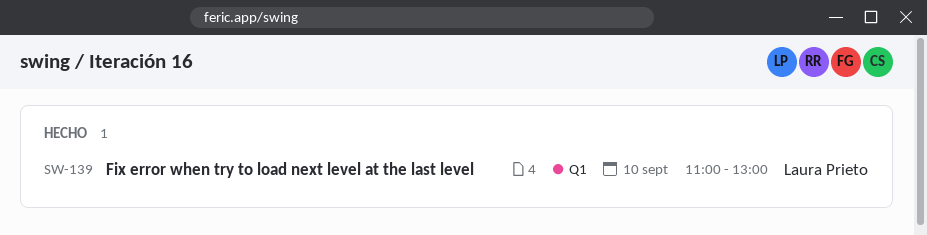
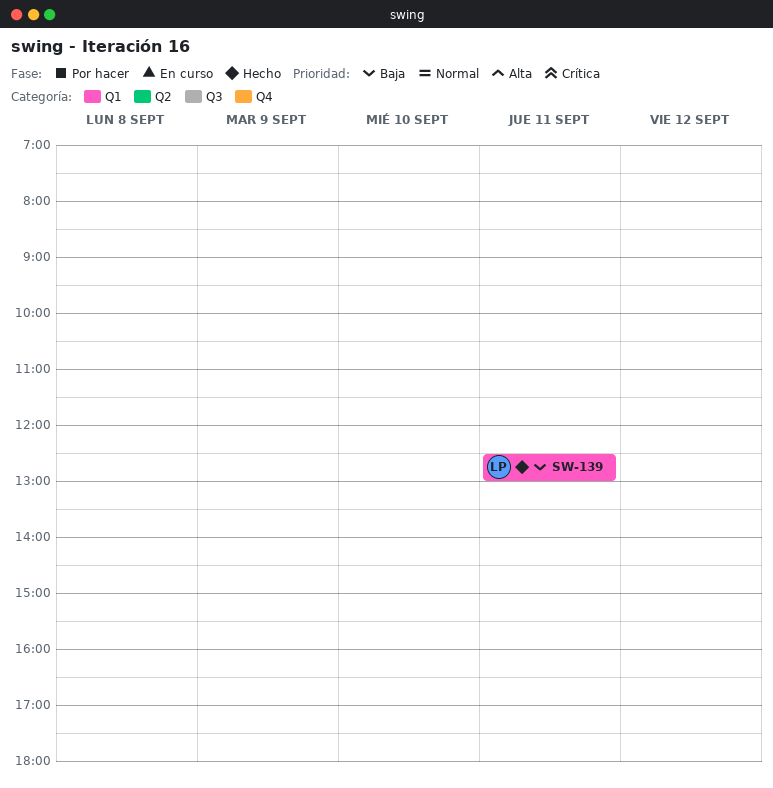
SW-139, day: Sep 10 -> Sep 11
SW-139, begins: 11:00 -> 12:30

